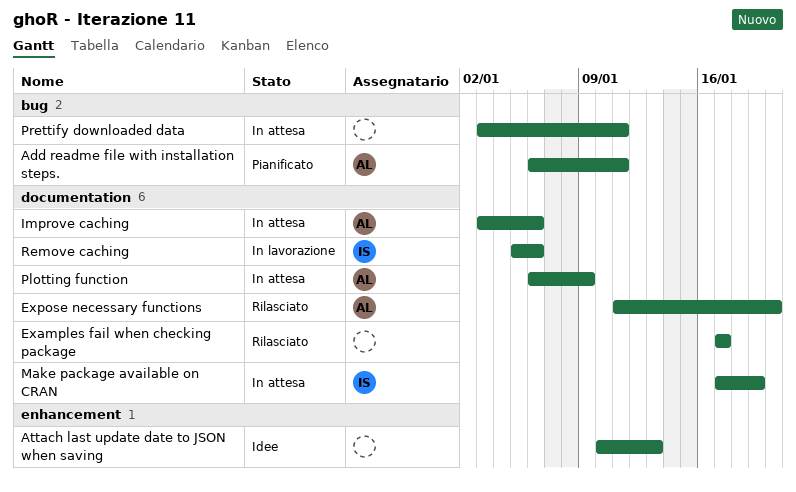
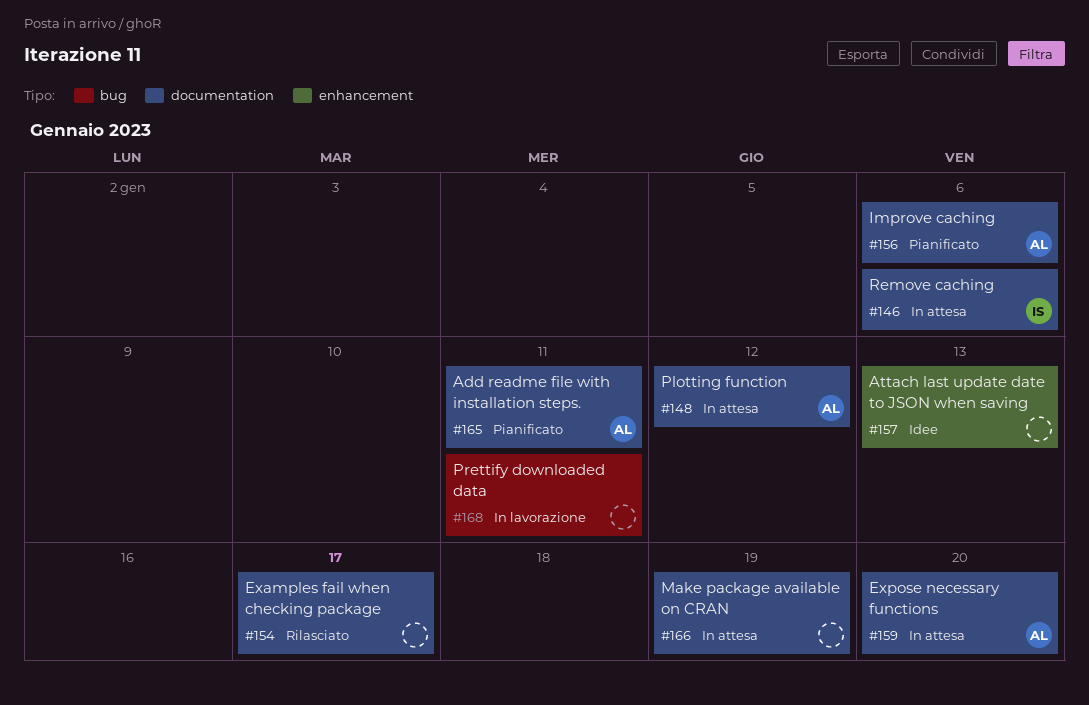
Add readme file with installation steps., label: bug -> documentation
Expose necessary functions, status: Rilasciato -> In attesa
Improve caching, status: In attesa -> Pianificato
Make package available on CRAN, owner: IS -> none
Plotting function, due: Jan 9 -> Jan 12
Prettify downloaded data, status: In attesa -> In lavorazione
Remove caching, status: In lavorazione -> In attesa

